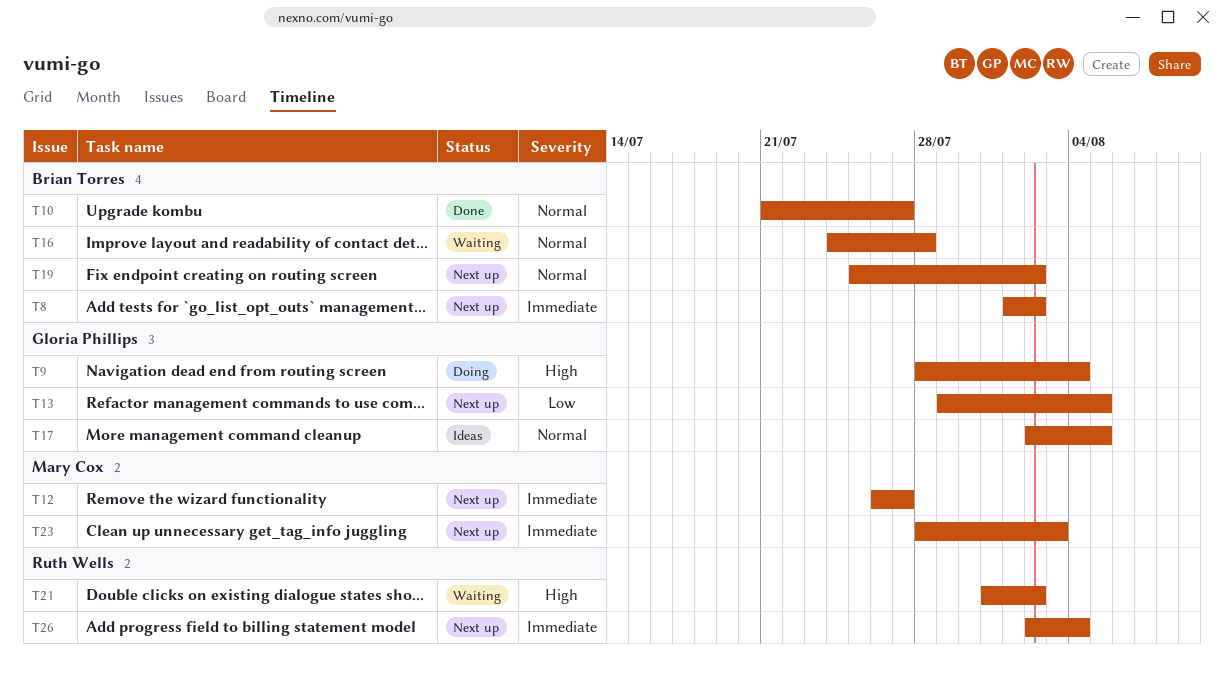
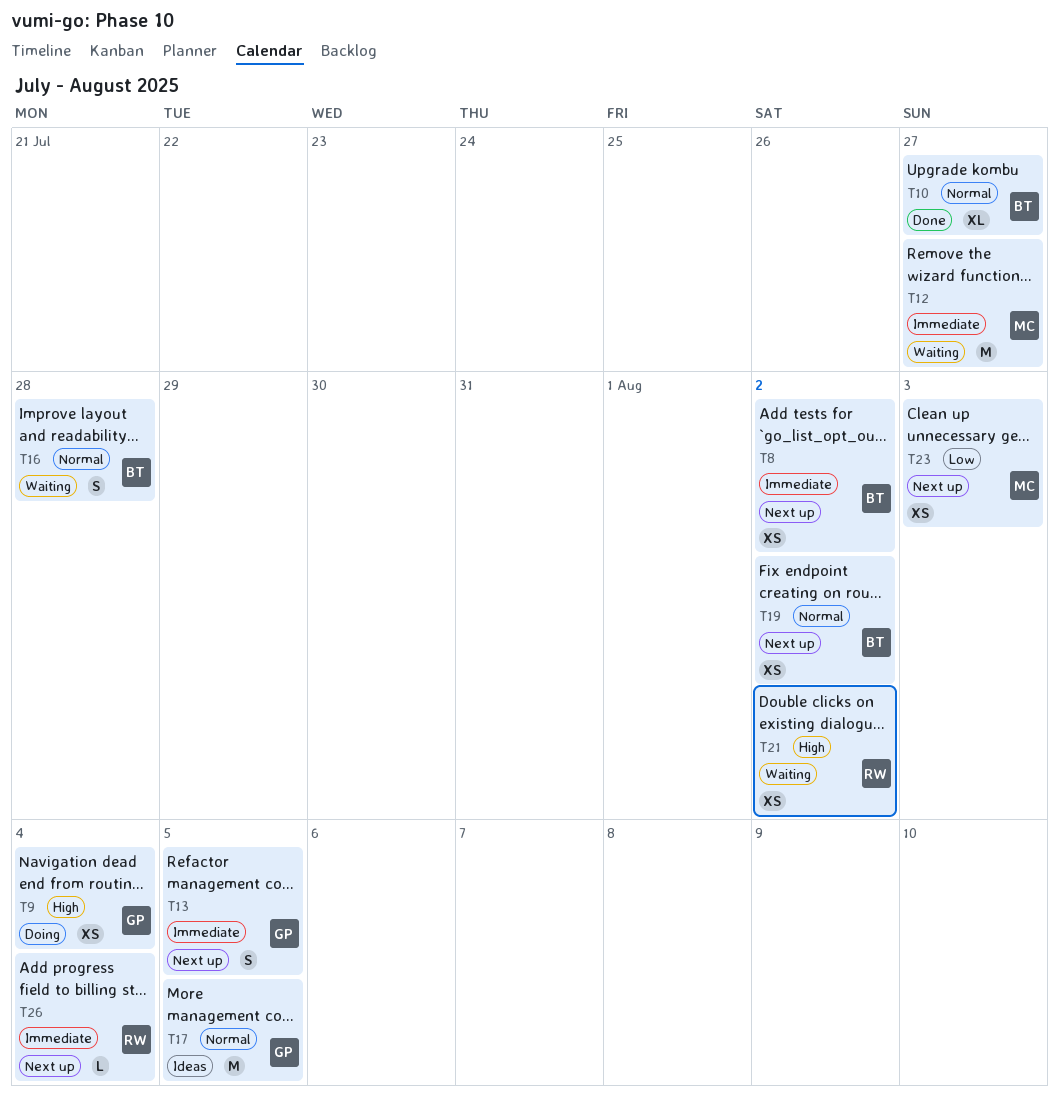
T12, status: Next up -> Waiting
T13, priority: Low -> Immediate
T23, priority: Immediate -> Low

